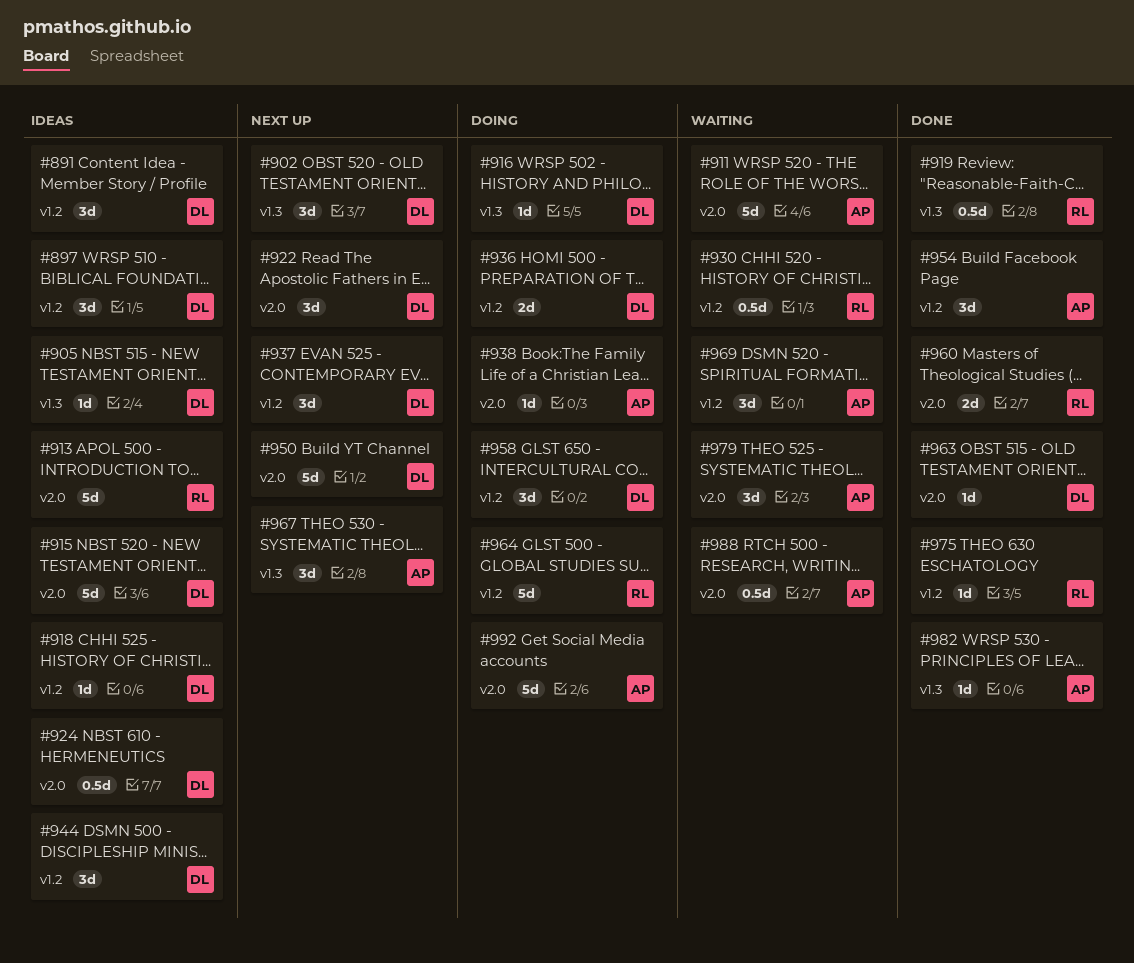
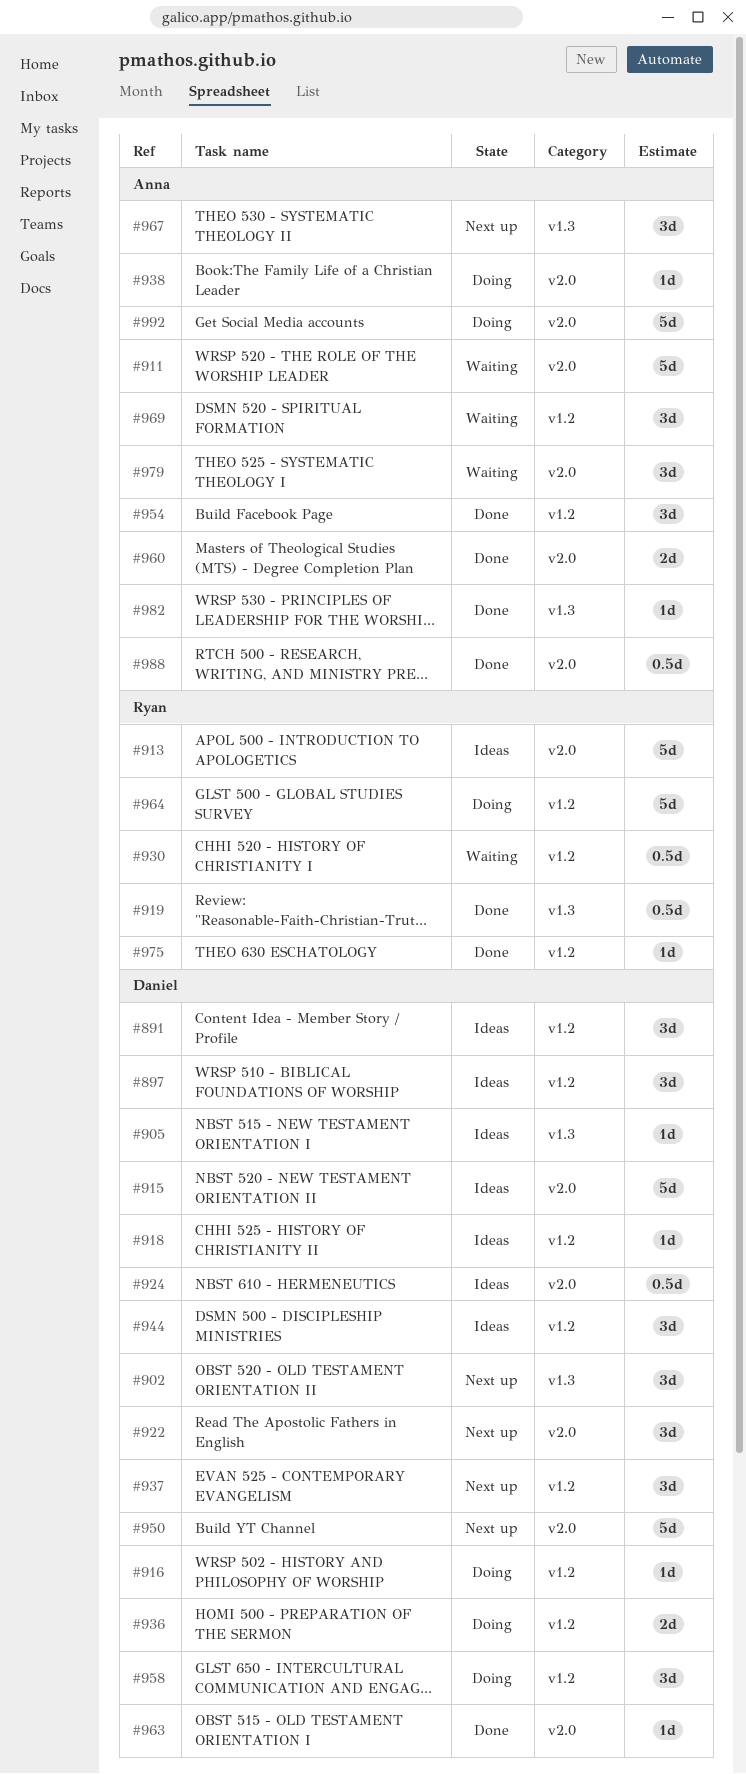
#916, label: v1.3 -> v1.2
#960, owner: Ryan -> Anna
#988, status: Waiting -> Done

